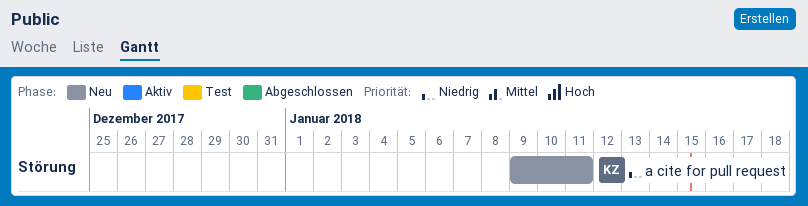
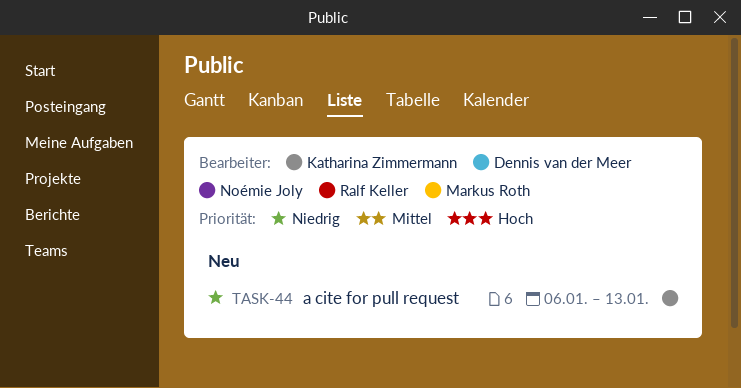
a cite for pull request, start: Jan 9 -> Jan 6
a cite for pull request, due: Jan 11 -> Jan 13

